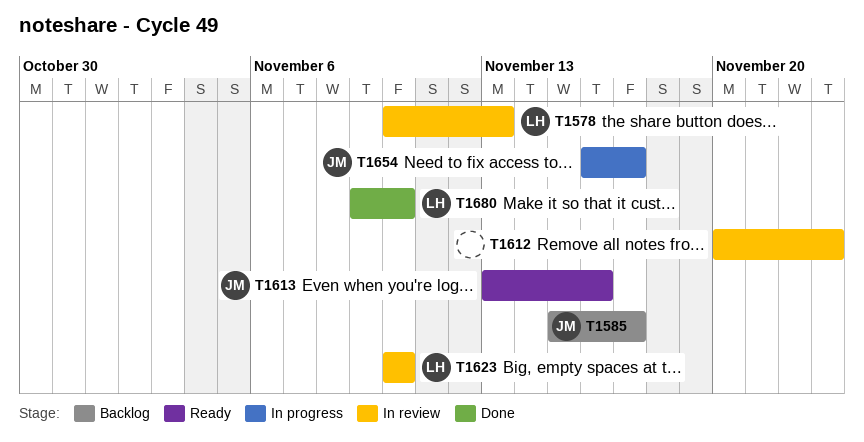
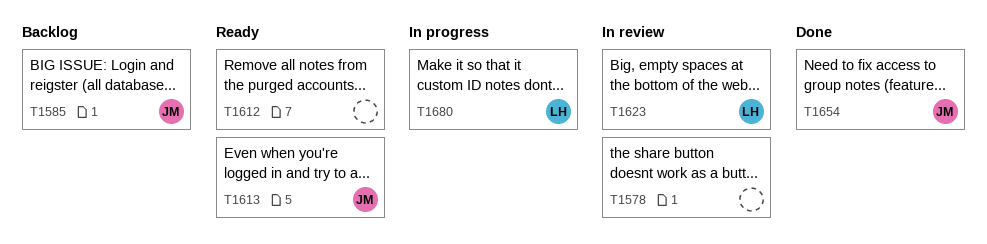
T1578, owner: LH -> none
T1612, status: In review -> Ready
T1654, status: In progress -> Done
T1680, status: Done -> In progress

